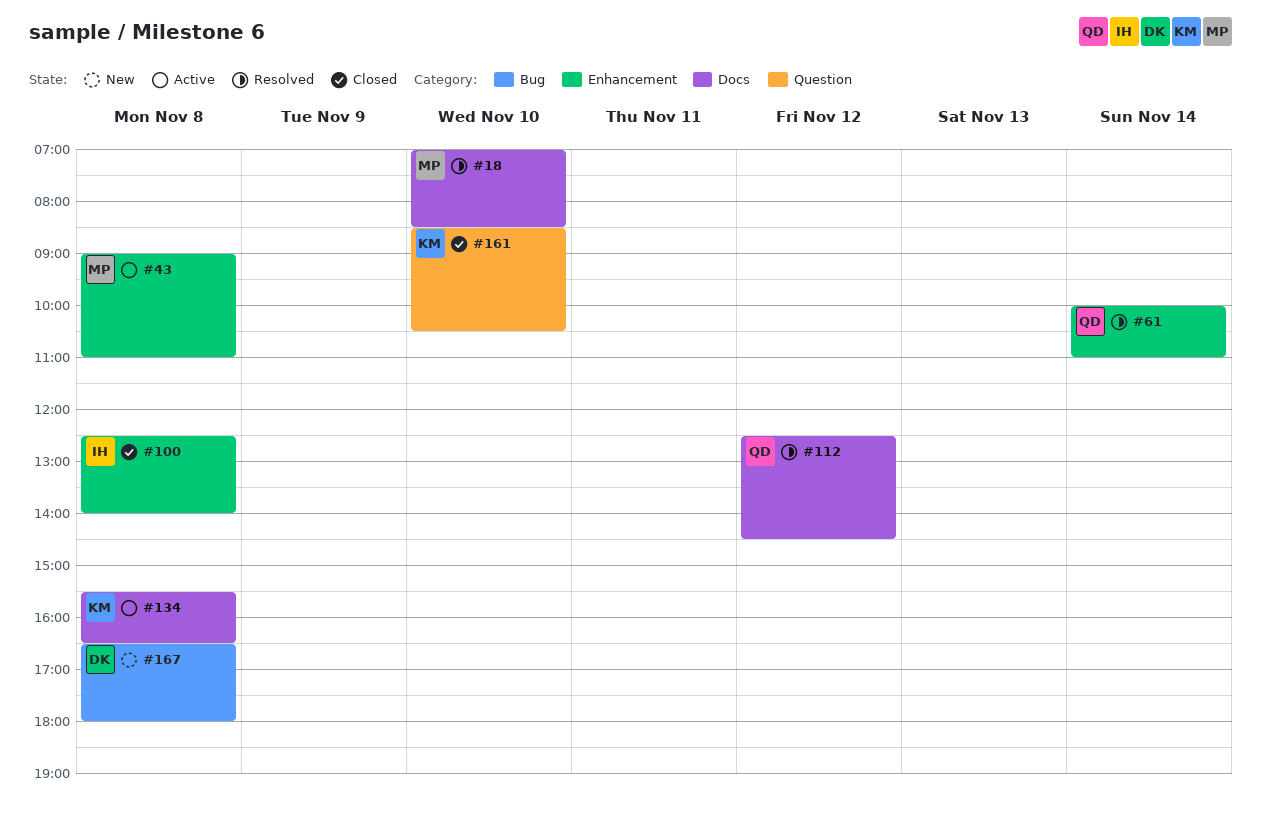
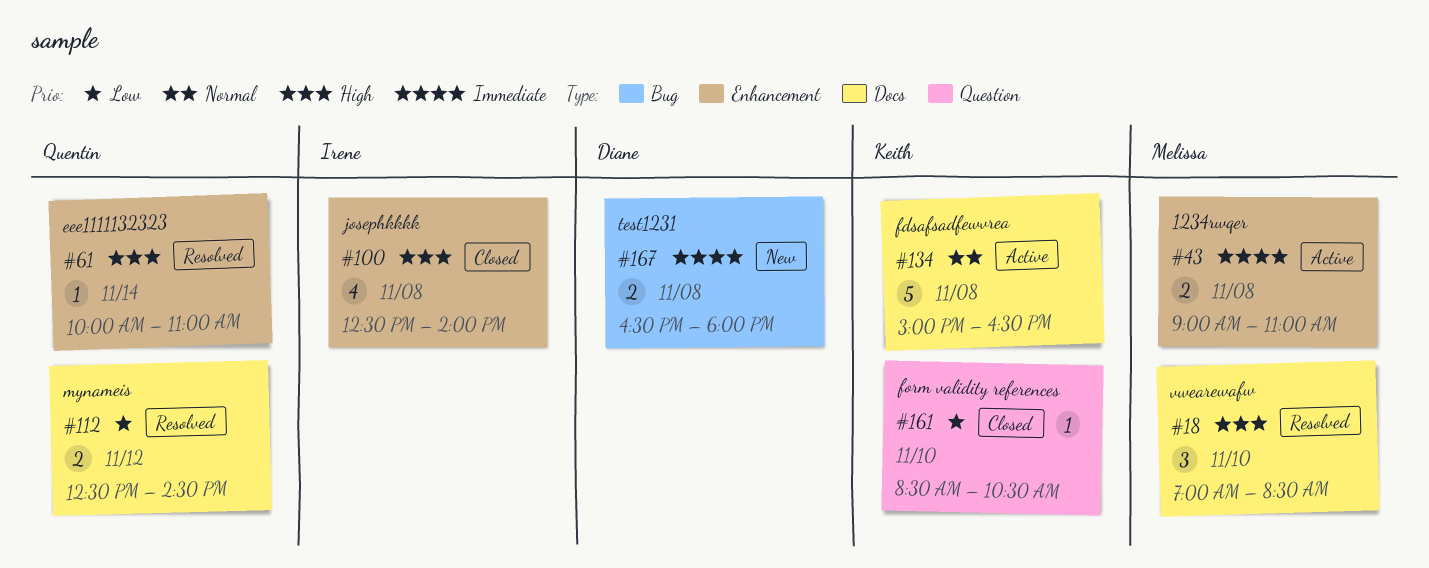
#134, begins: 15:30 -> 15:00

